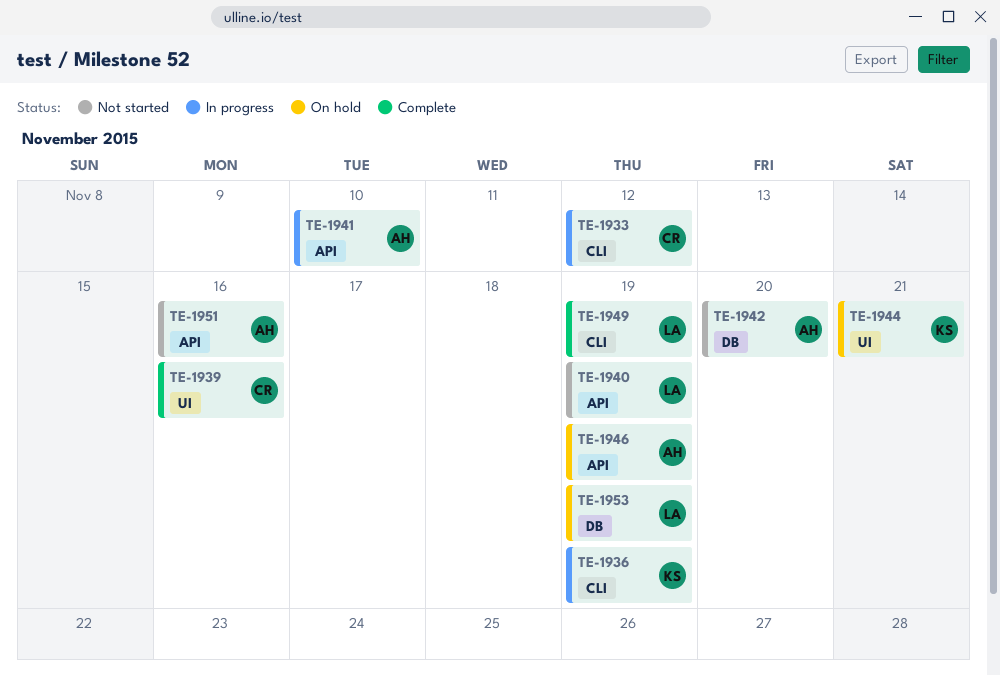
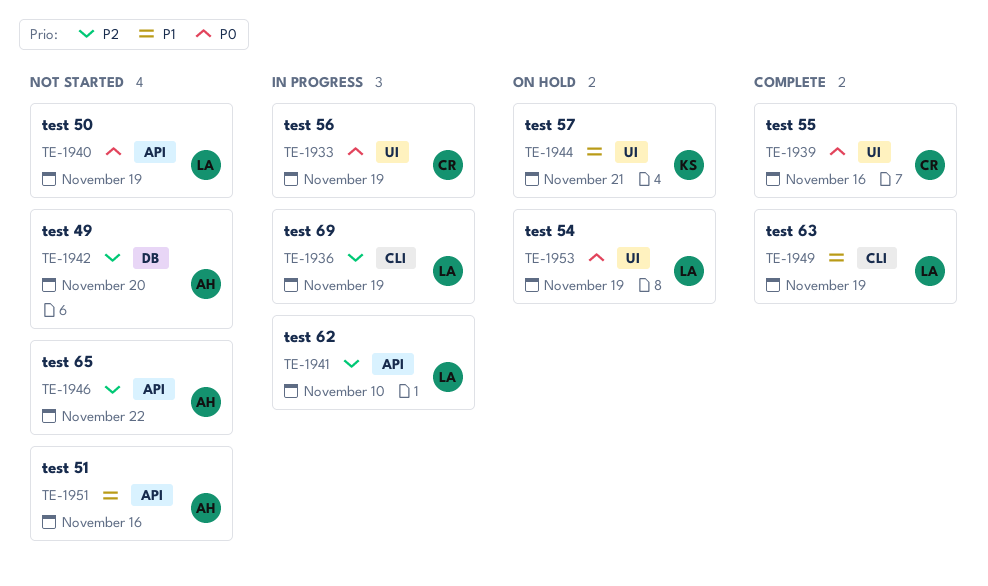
TE-1933, label: CLI -> UI
TE-1933, due: Nov 12 -> Nov 19
TE-1936, owner: KS -> LA
TE-1941, owner: AH -> LA
TE-1946, status: On hold -> Not started
TE-1946, due: Nov 19 -> Nov 22
TE-1953, label: DB -> UI

